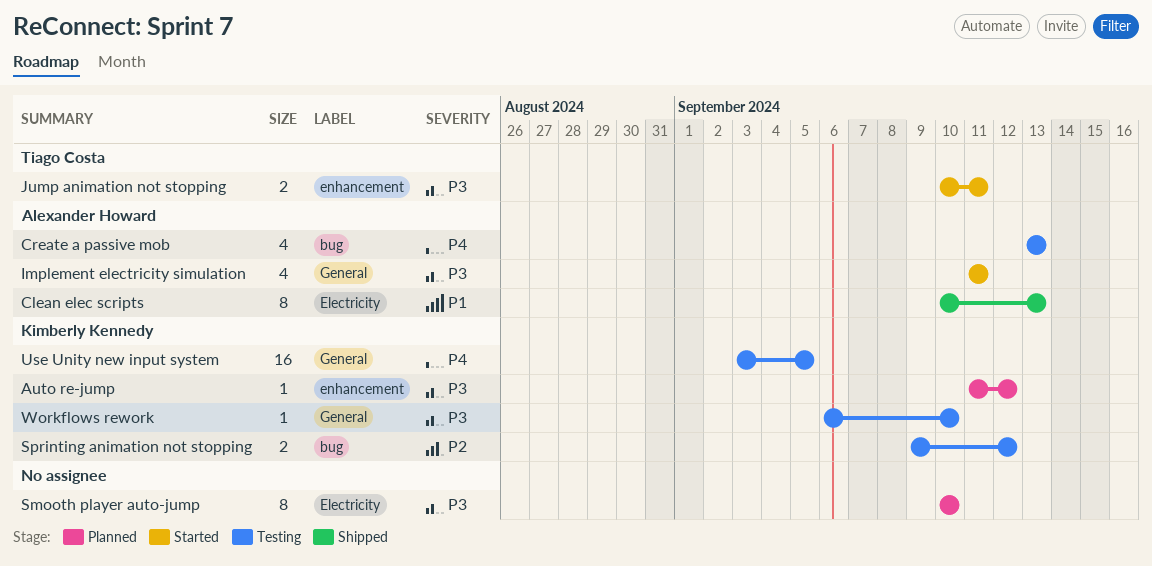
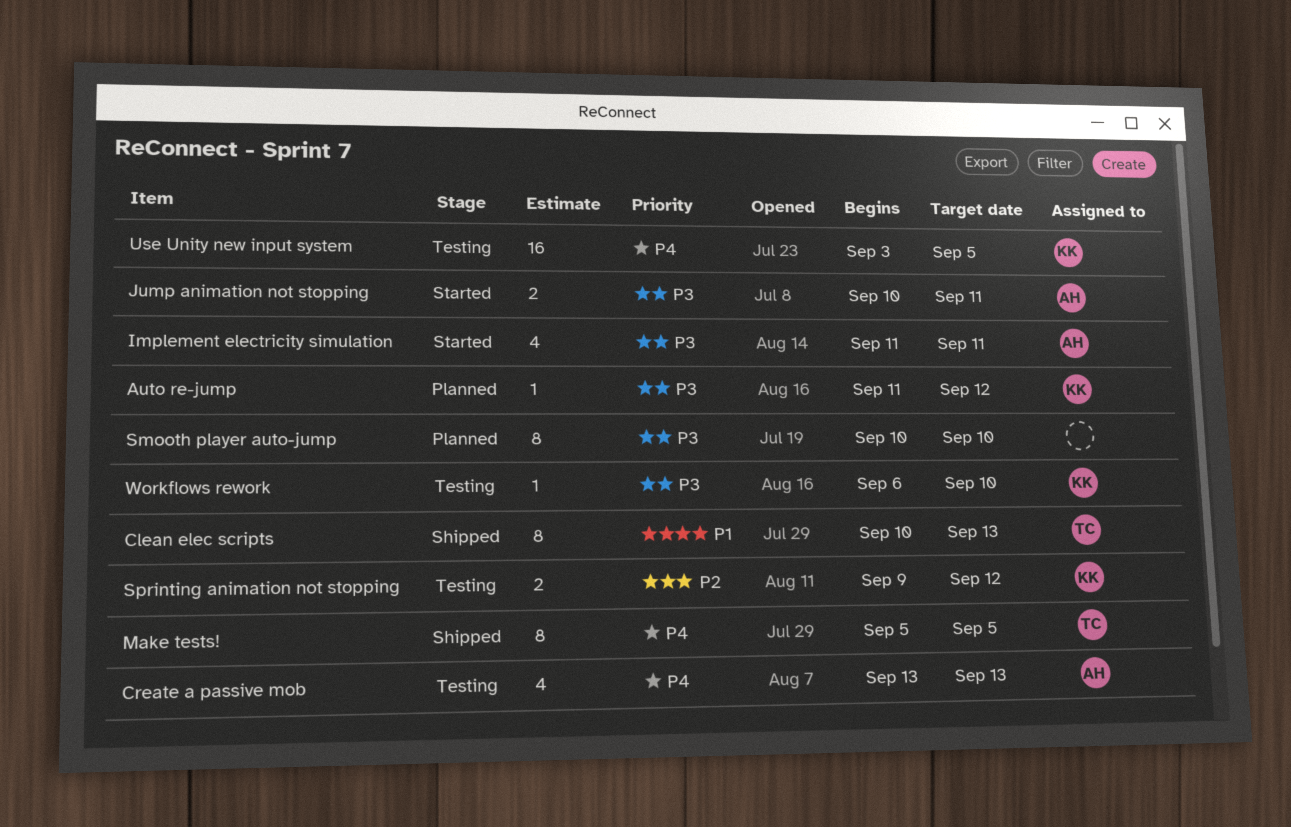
Clean elec scripts, owner: Alexander Howard -> Tiago Costa
Jump animation not stopping, owner: Tiago Costa -> Alexander Howard
Make tests!: none -> present

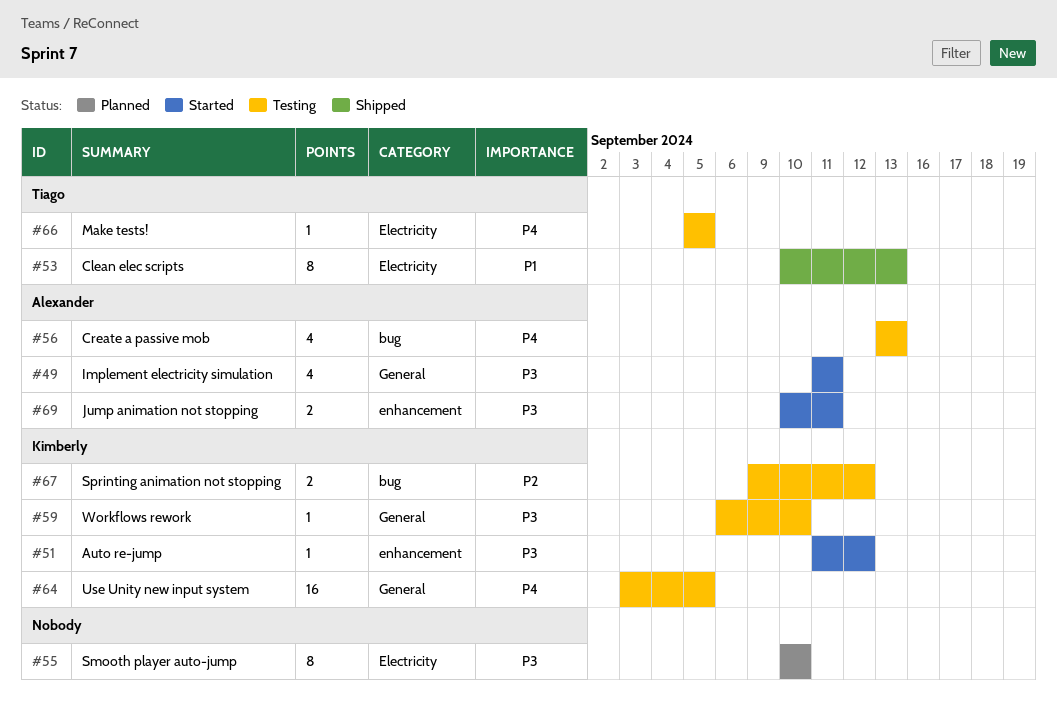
Auto re-jump, status: Planned -> Started
Make tests!, status: Shipped -> Testing
Make tests!, estimate: 8 -> 1

